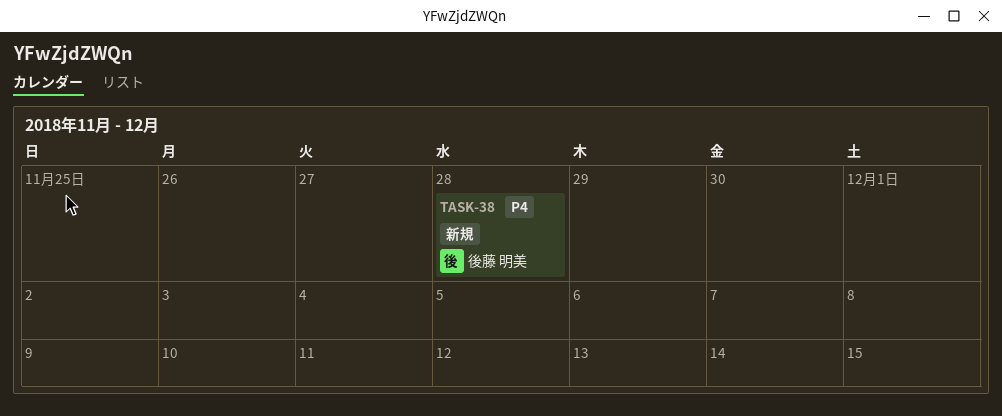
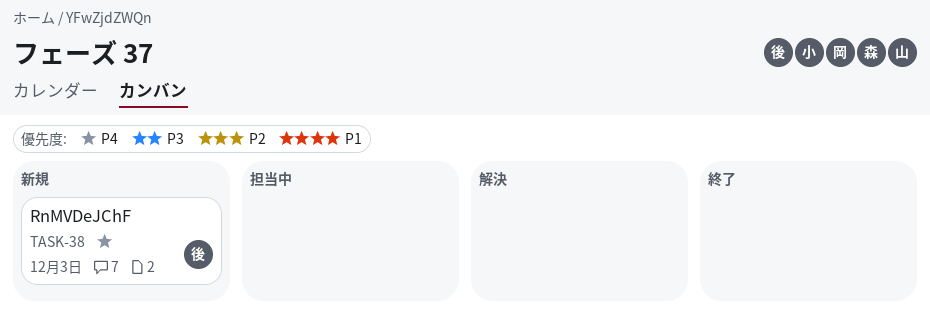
TASK-38, due: Nov 28 -> Dec 3

